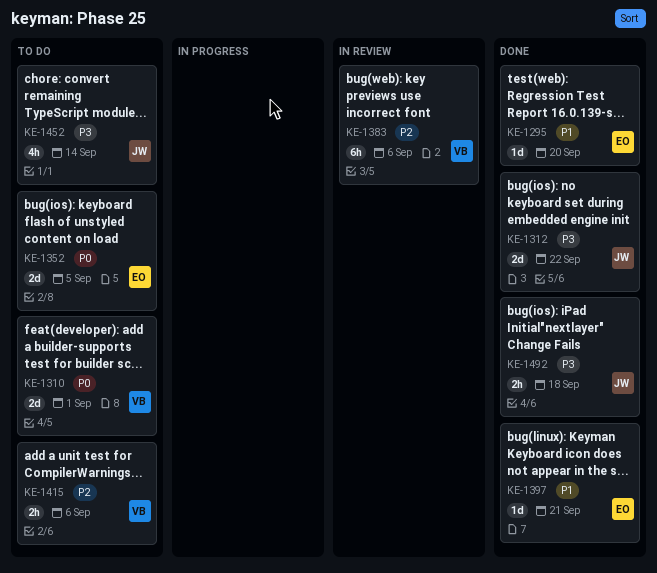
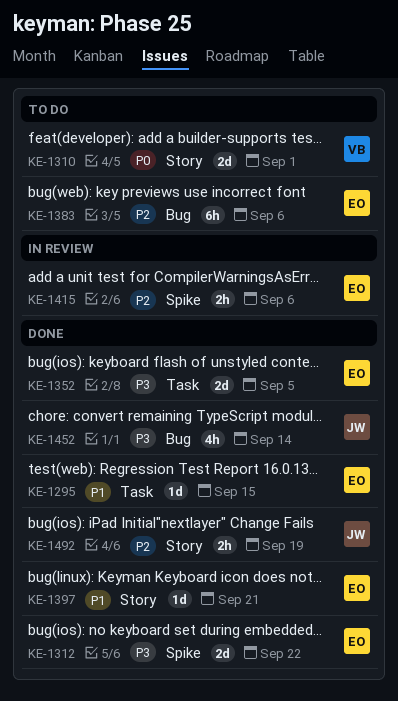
KE-1295, due: Sep 20 -> Sep 15
KE-1312, owner: JW -> EO
KE-1352, status: To do -> Done
KE-1352, priority: P0 -> P3
KE-1383, status: In review -> To do
KE-1383, owner: VB -> EO
KE-1415, status: To do -> In review
KE-1415, owner: VB -> EO
KE-1452, status: To do -> Done
KE-1492, priority: P3 -> P2
KE-1492, due: Sep 18 -> Sep 19

